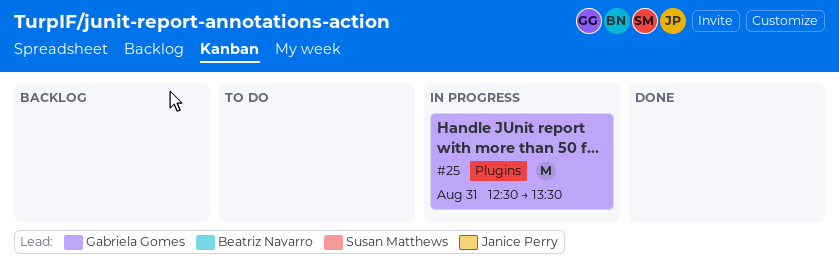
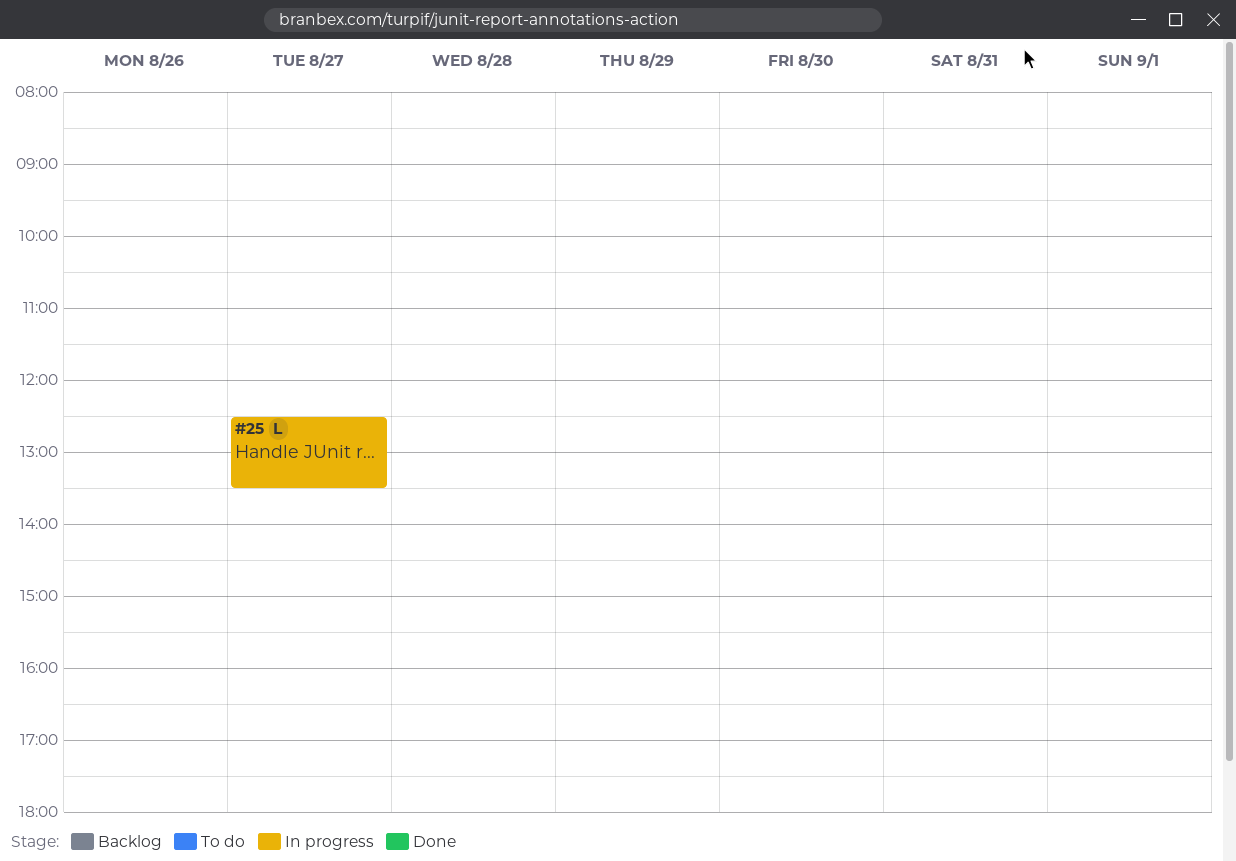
#25, estimate: M -> L
#25, day: Aug 31 -> Aug 27

